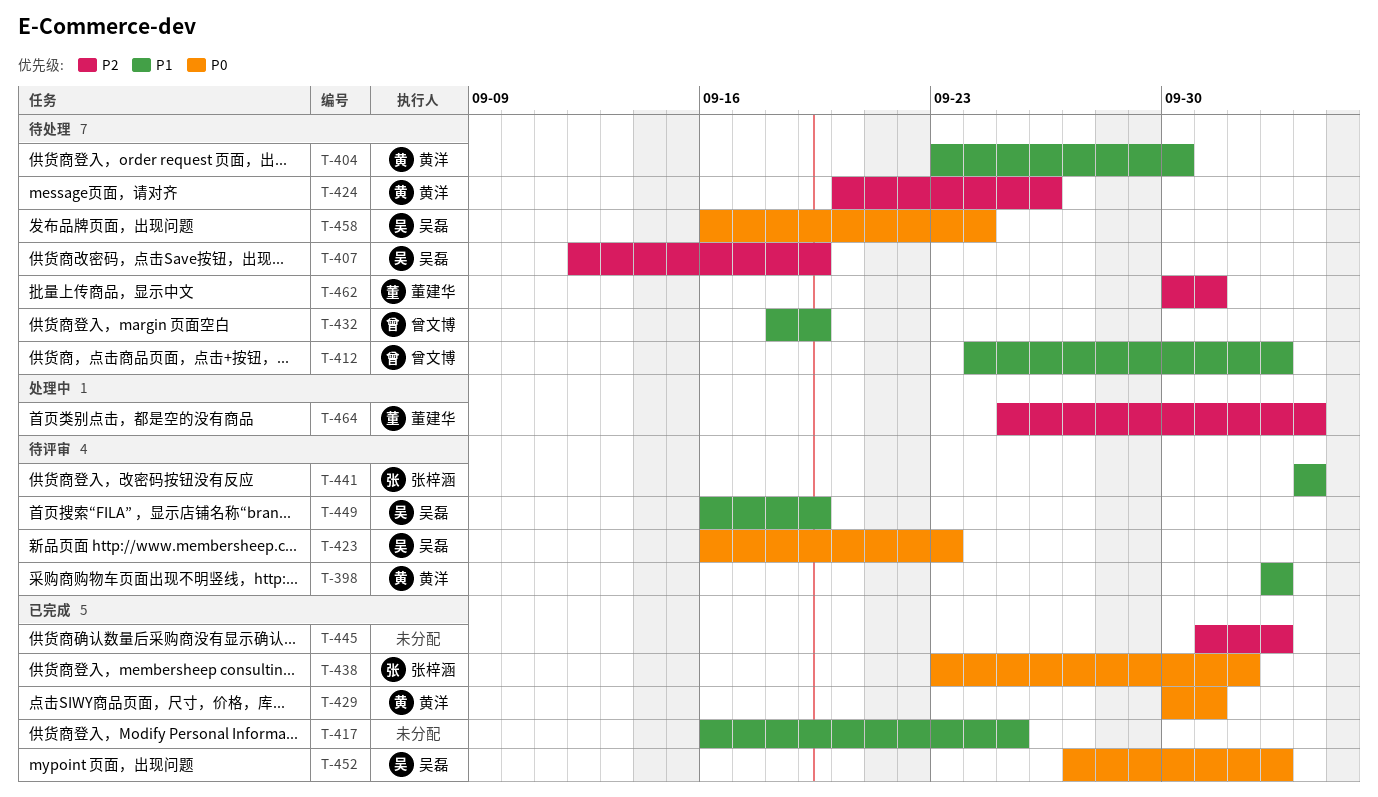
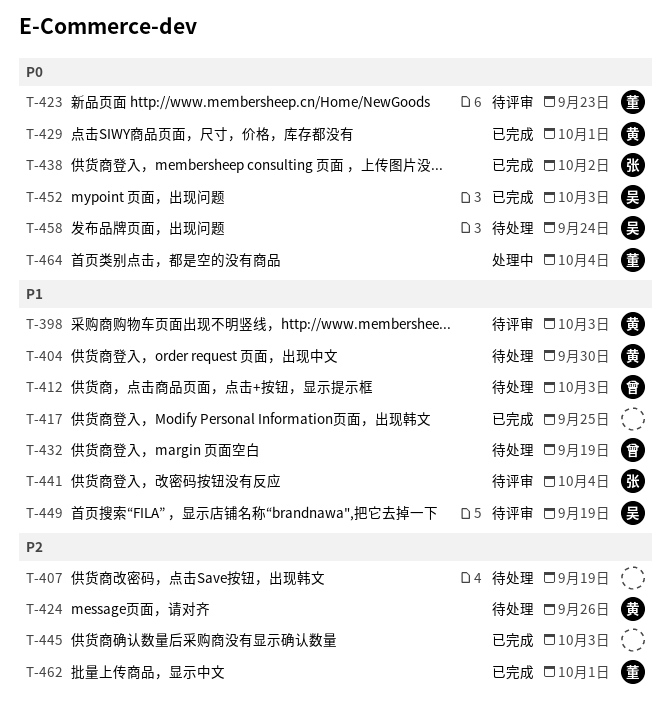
T-407, owner: 吴磊 -> none
T-423, owner: 吴磊 -> 董建华
T-462, status: 待处理 -> 已完成
T-464, priority: P2 -> P0

